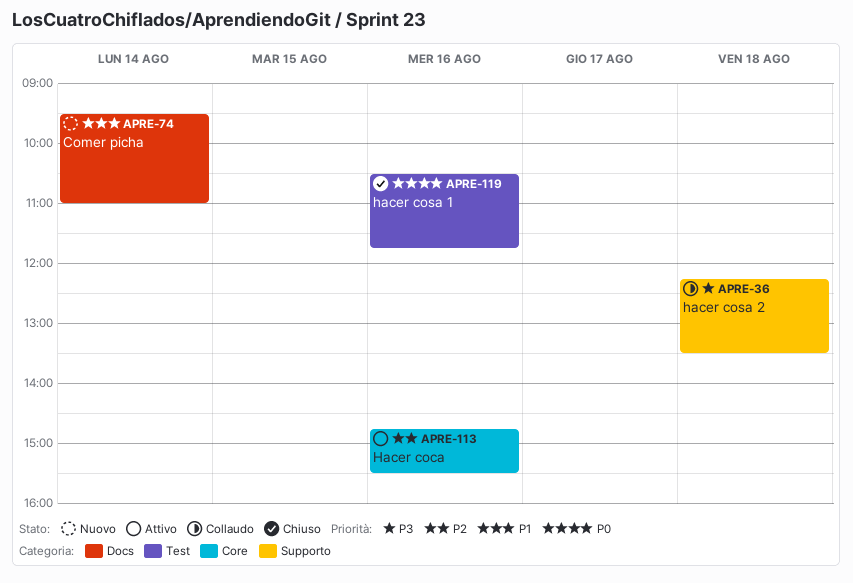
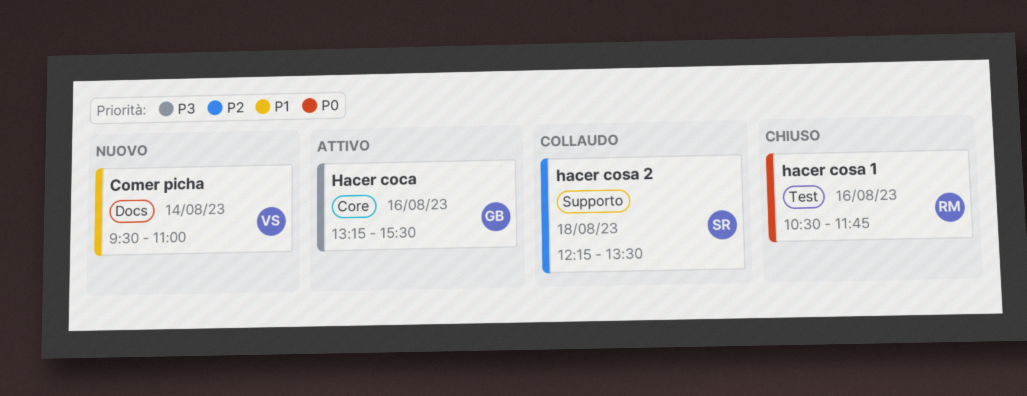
Hacer coca, priority: P2 -> P3
Hacer coca, begins: 14:45 -> 13:15
hacer cosa 2, priority: P3 -> P2

